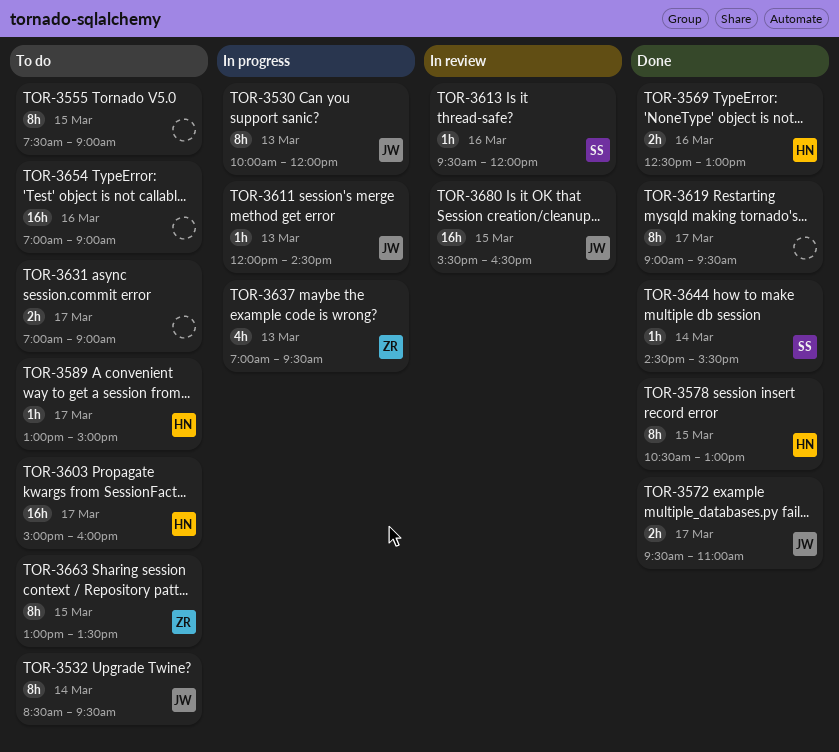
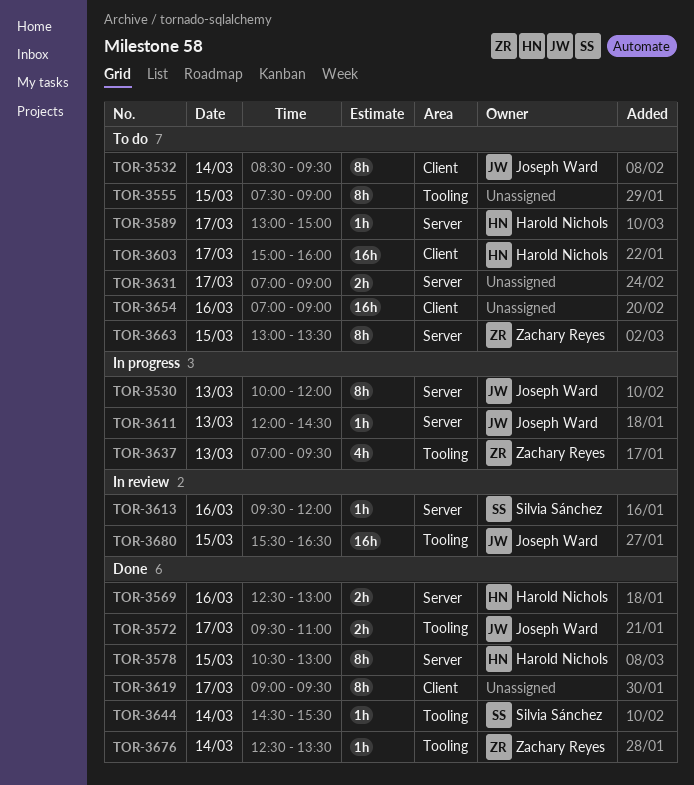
TOR-3676: none -> present

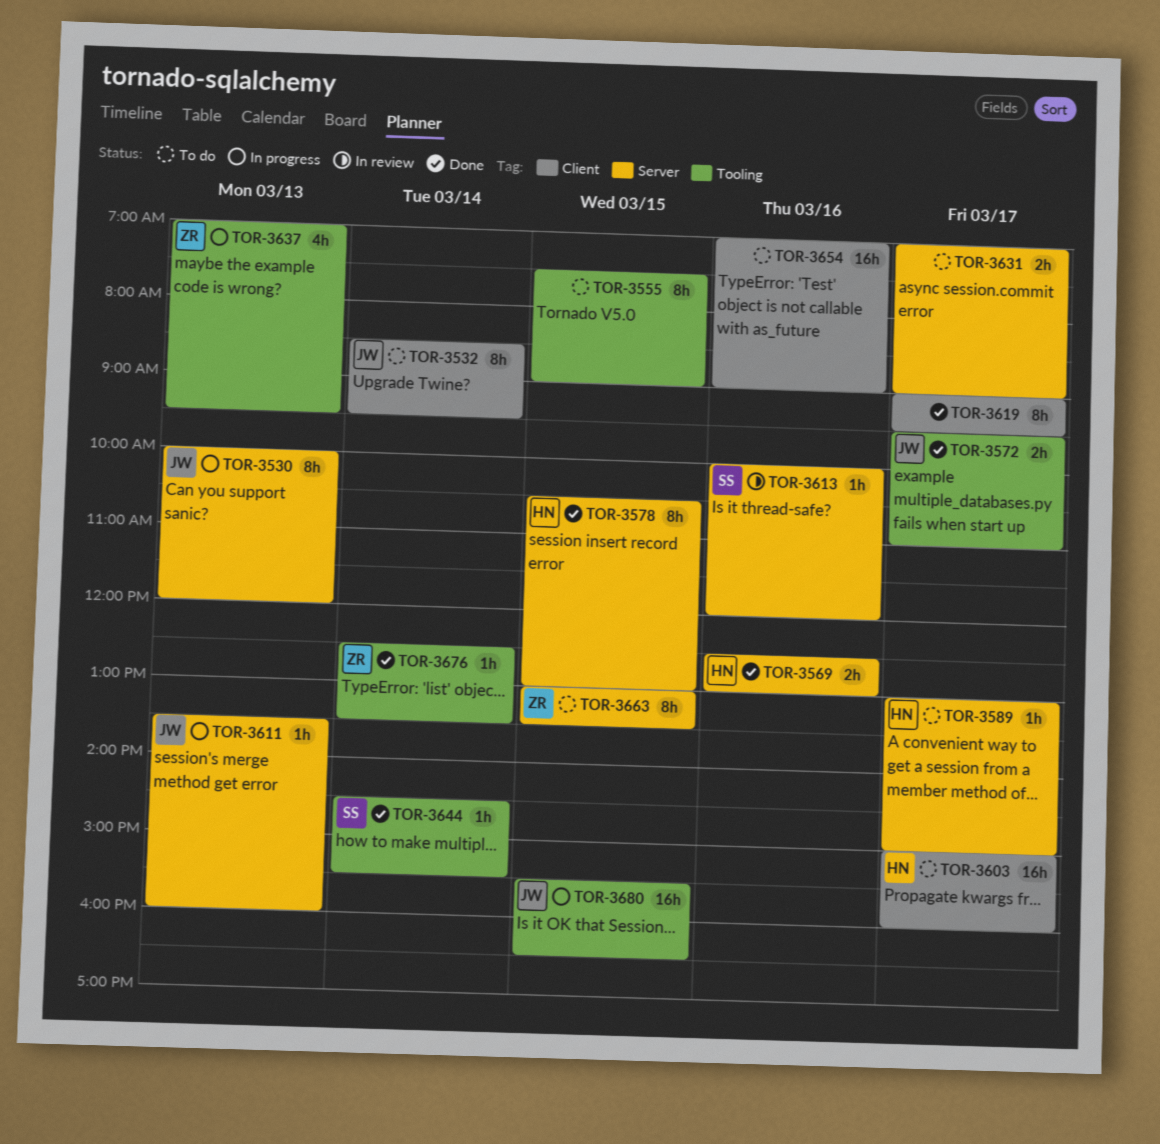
TOR-3611, begins: 12:00 -> 13:30
TOR-3611, ends: 14:30 -> 16:00
TOR-3613, begins: 09:30 -> 10:00
TOR-3680, status: In review -> In progress

